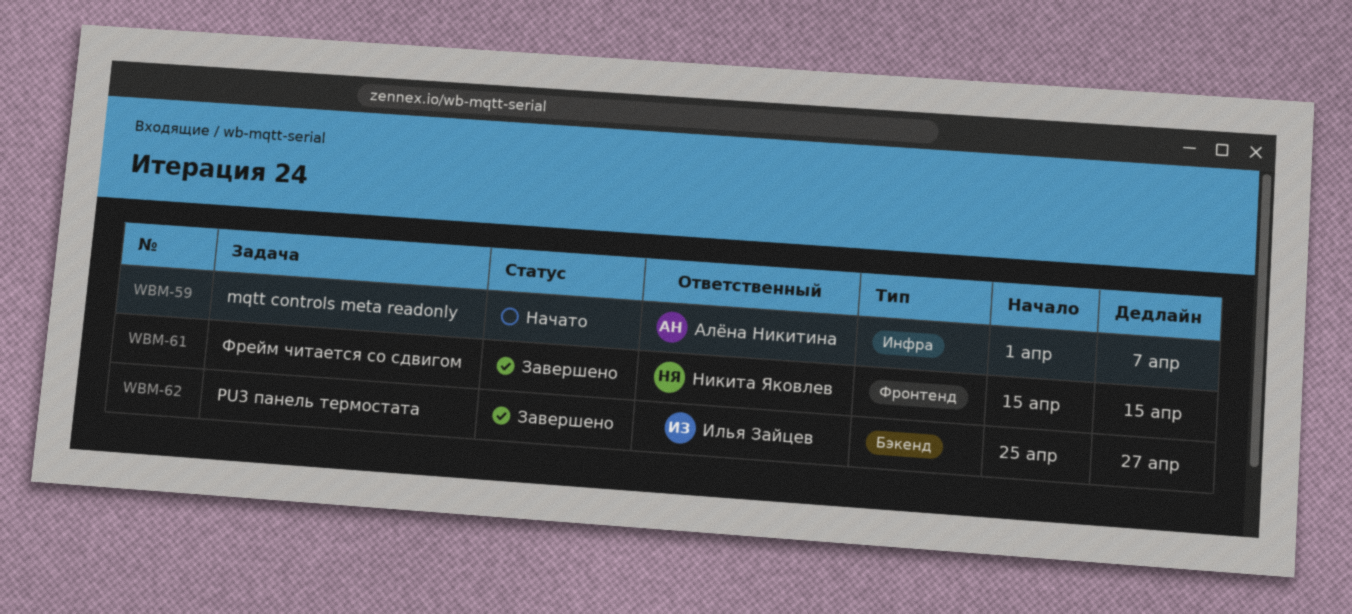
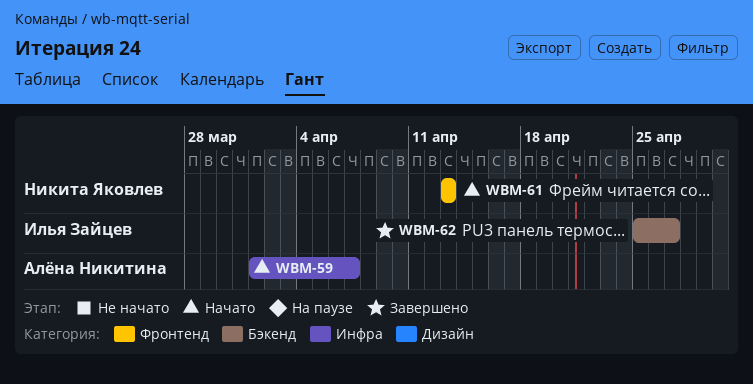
WBM-61, status: Завершено -> Начато
WBM-61, start: Apr 15 -> Apr 13
WBM-61, due: Apr 15 -> Apr 13

